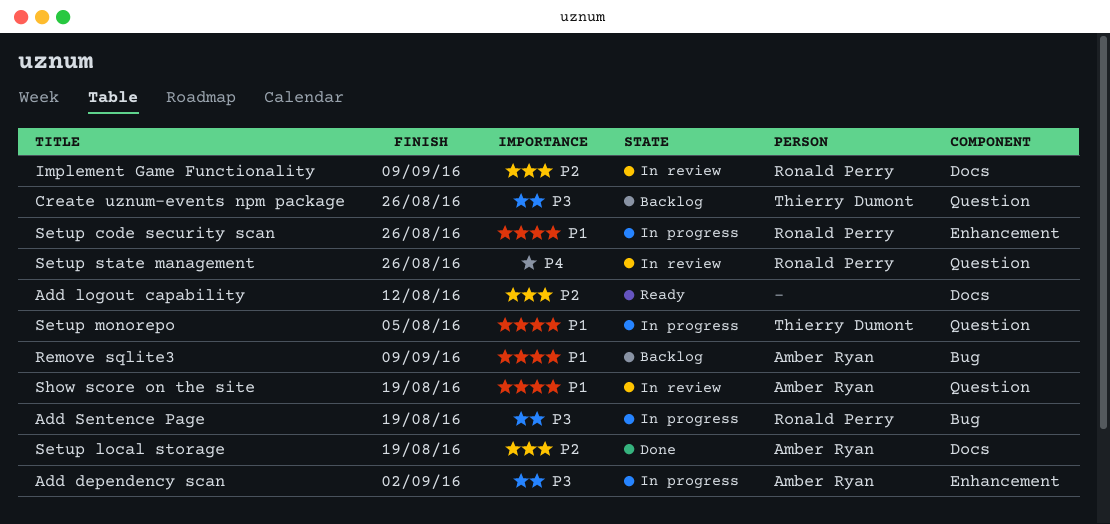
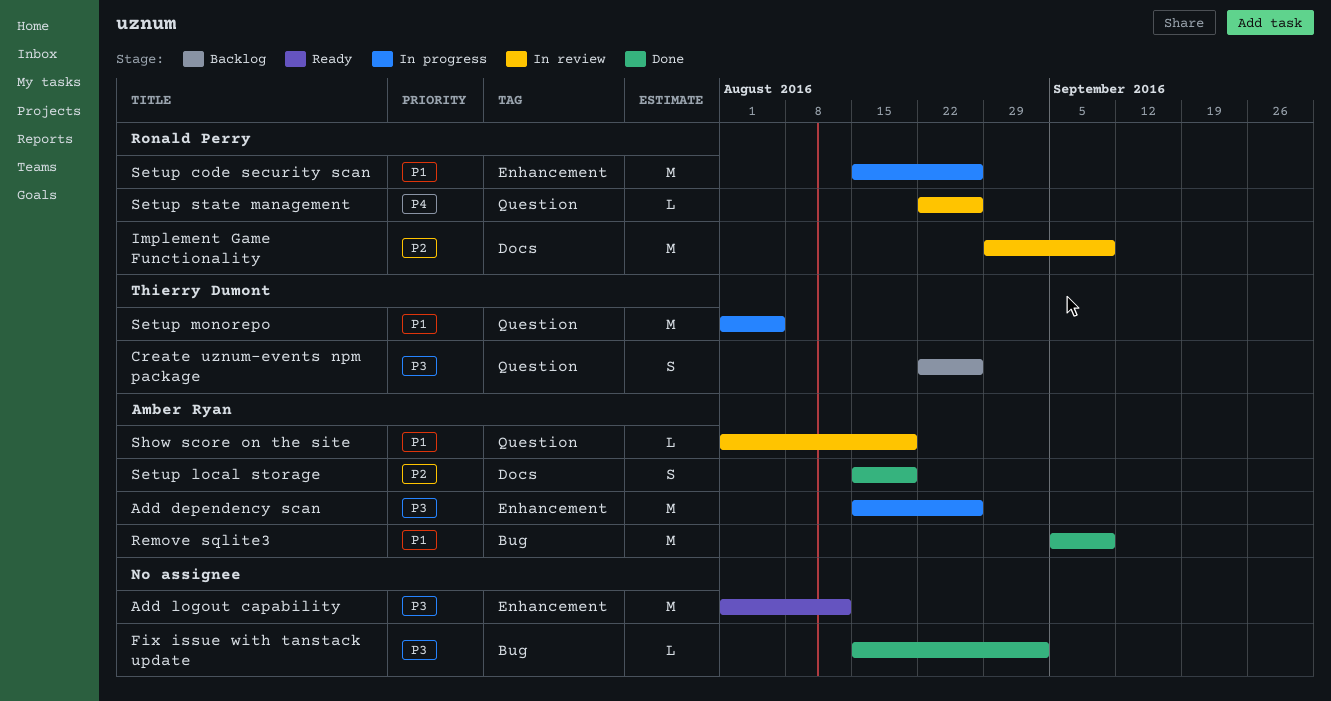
Add dependency scan, due: Sep 2 -> Aug 26
Add logout capability, priority: P2 -> P3
Add logout capability, label: Docs -> Enhancement
Add Sentence Page: present -> none
Fix issue with tanstack update: none -> present
Remove sqlite3, status: Backlog -> Done

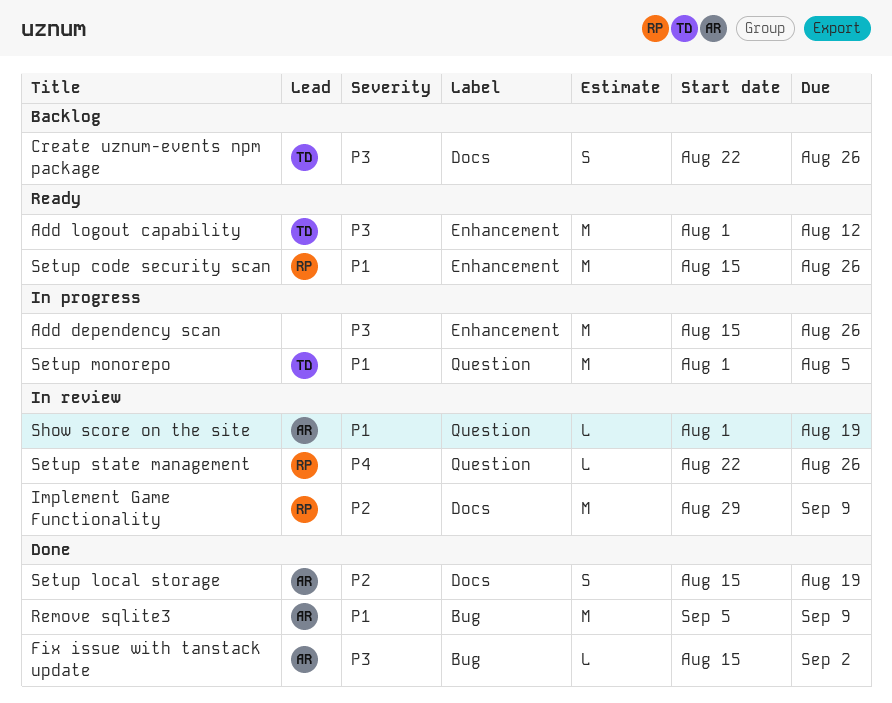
Add dependency scan, owner: Amber Ryan -> none
Add logout capability, owner: none -> Thierry Dumont
Create uznum-events npm package, label: Question -> Docs
Fix issue with tanstack update, owner: none -> Amber Ryan
Setup code security scan, status: In progress -> Ready

